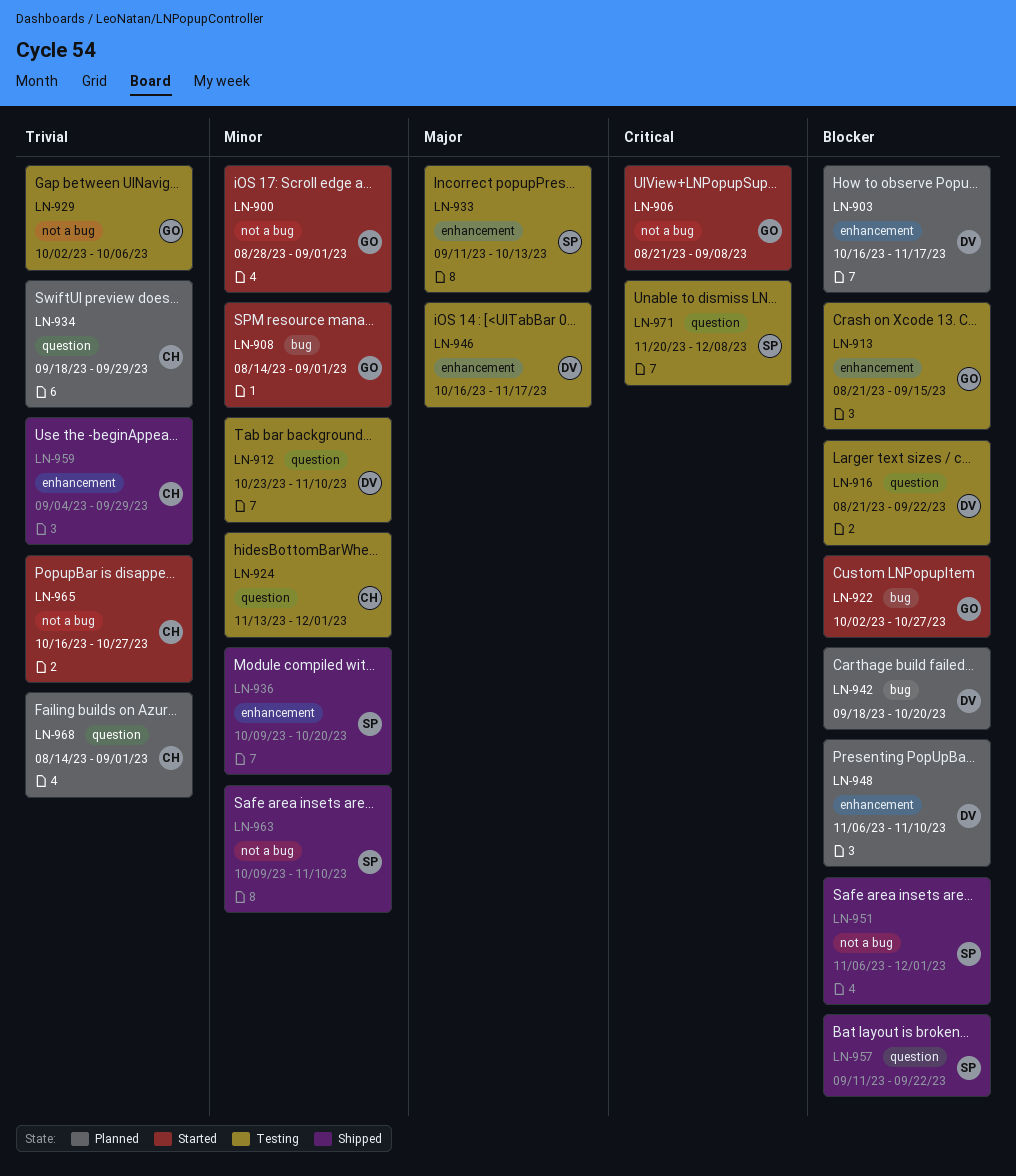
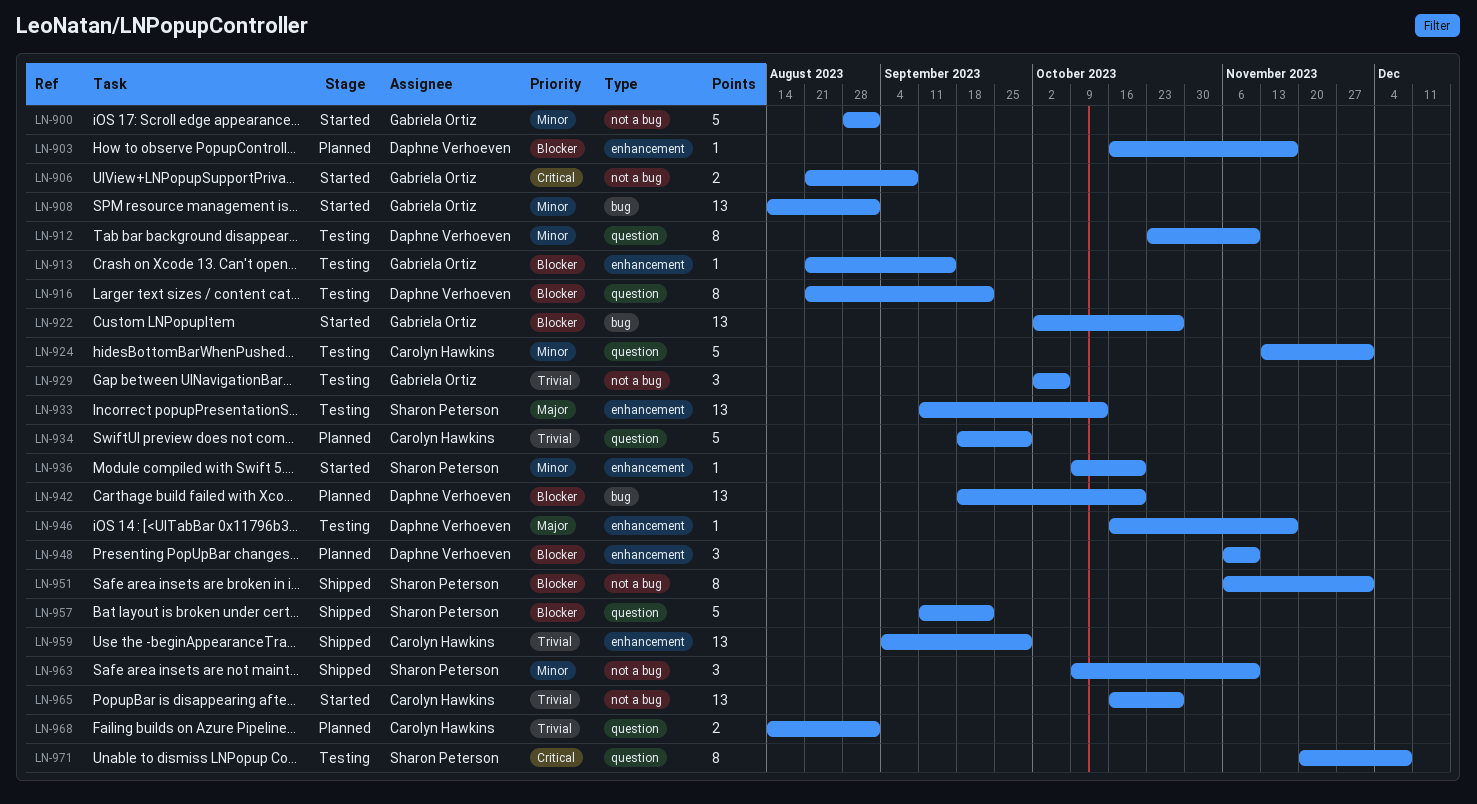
LN-936, status: Shipped -> Started

